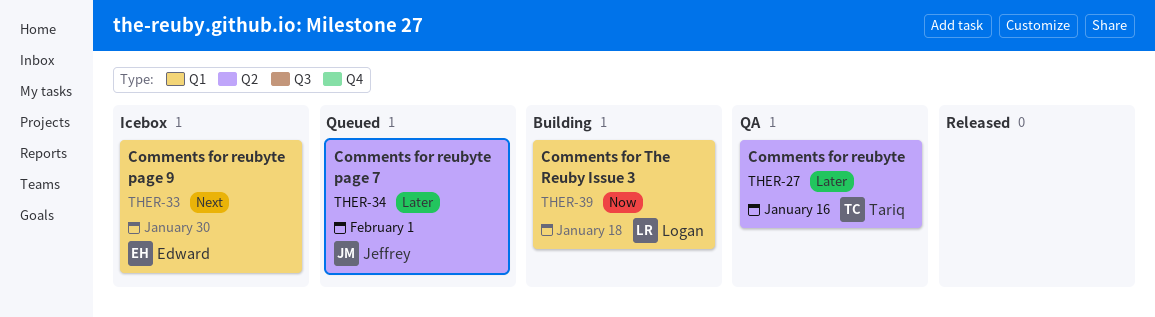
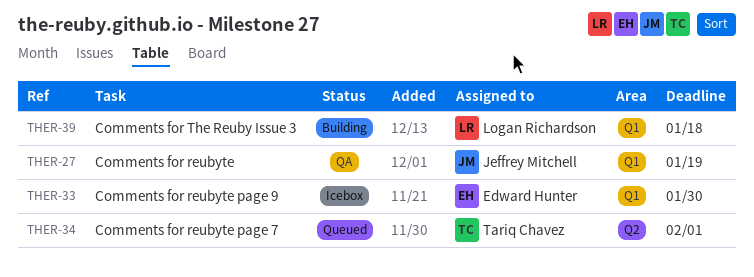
THER-27, owner: Tariq Chavez -> Jeffrey Mitchell
THER-27, label: Q2 -> Q1
THER-27, due: Jan 16 -> Jan 19
THER-34, owner: Jeffrey Mitchell -> Tariq Chavez

